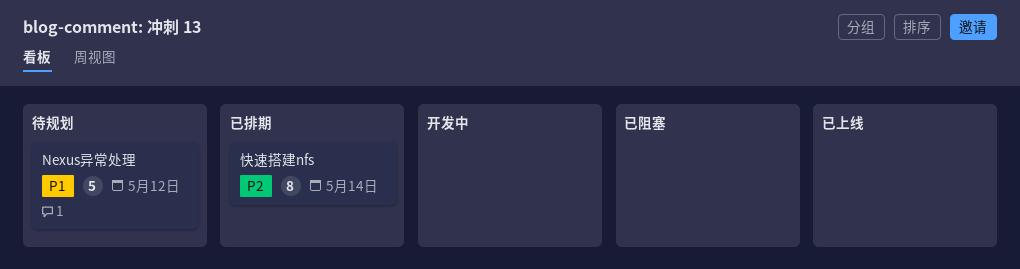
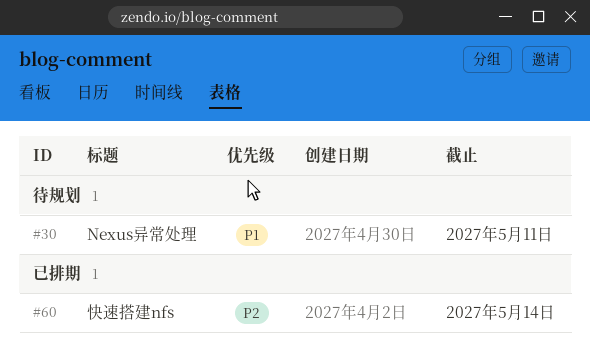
Nexus异常处理, due: May 12 -> May 11

